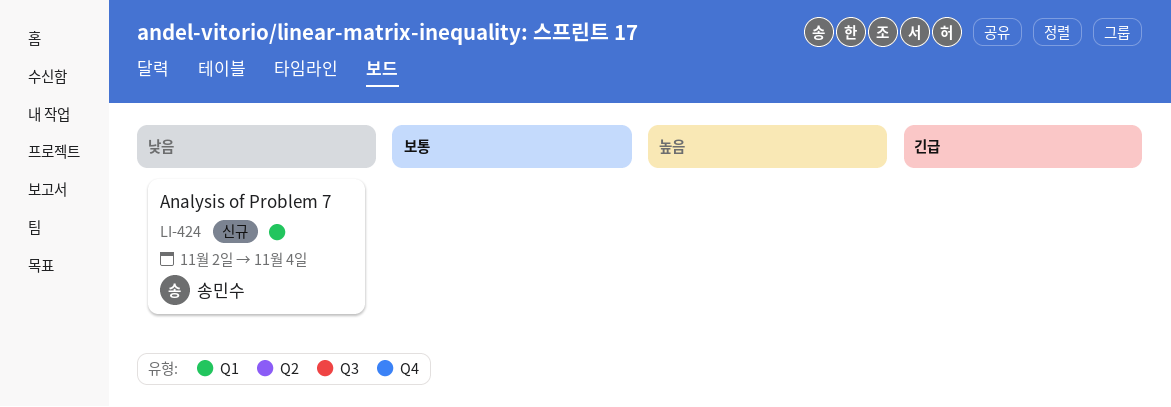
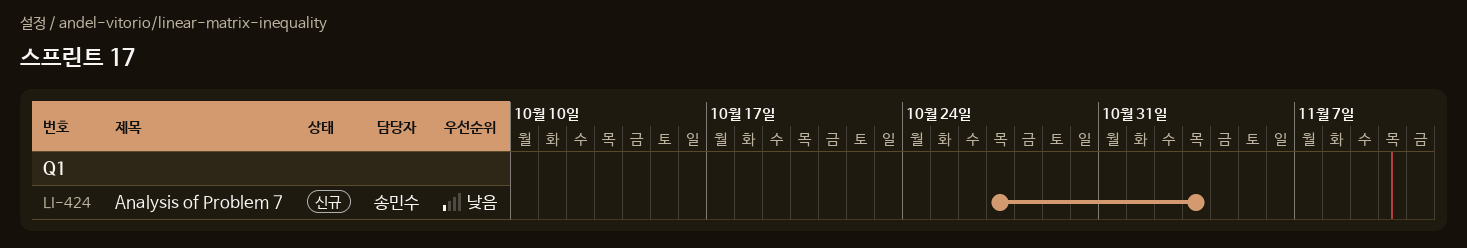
LI-424, start: Nov 2 -> Oct 27
LI-424, due: Nov 4 -> Nov 3

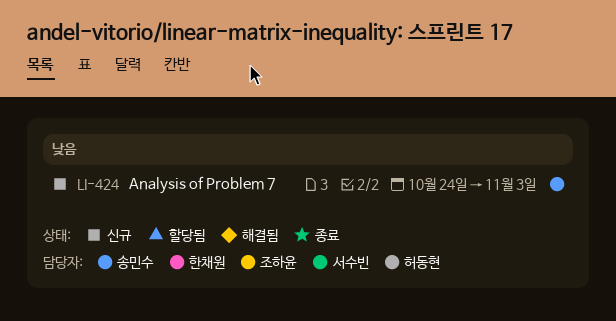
LI-424, start: Oct 27 -> Oct 24

